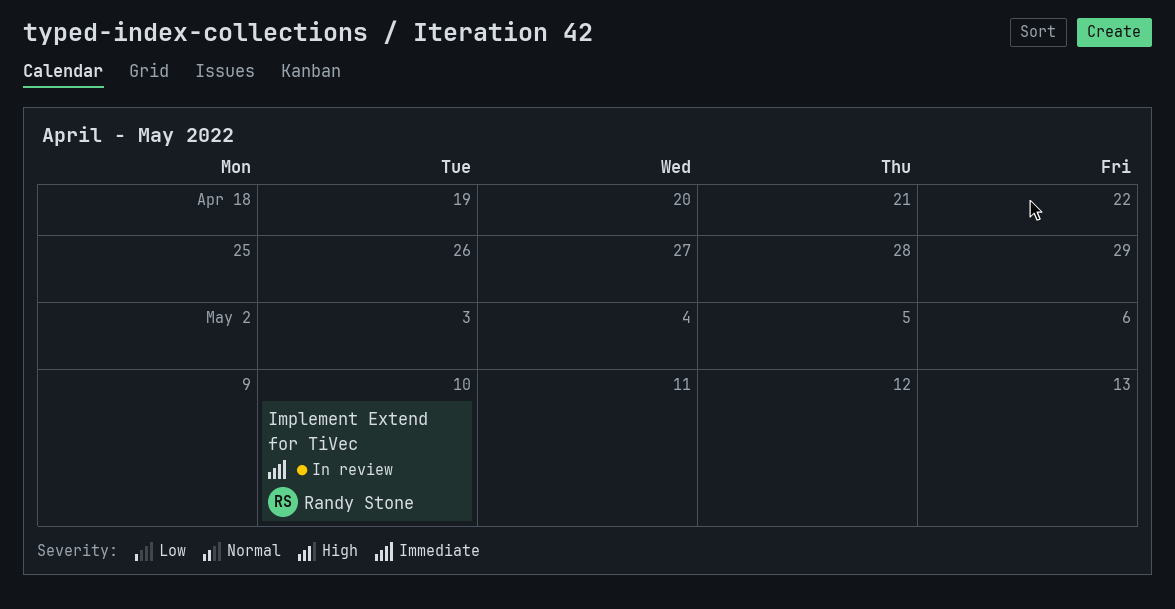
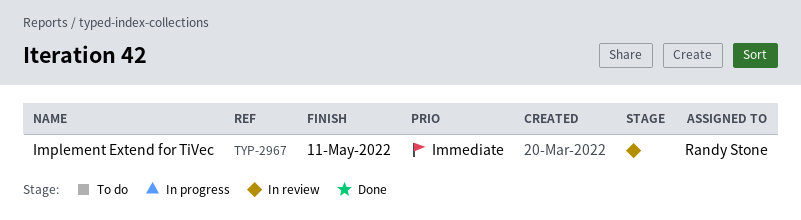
Implement Extend for TiVec, due: May 10 -> May 11

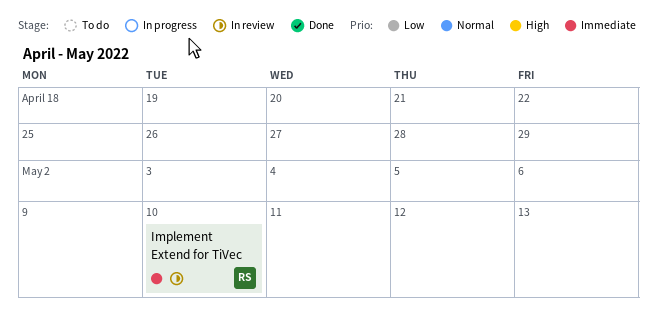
Implement Extend for TiVec, due: May 11 -> May 10

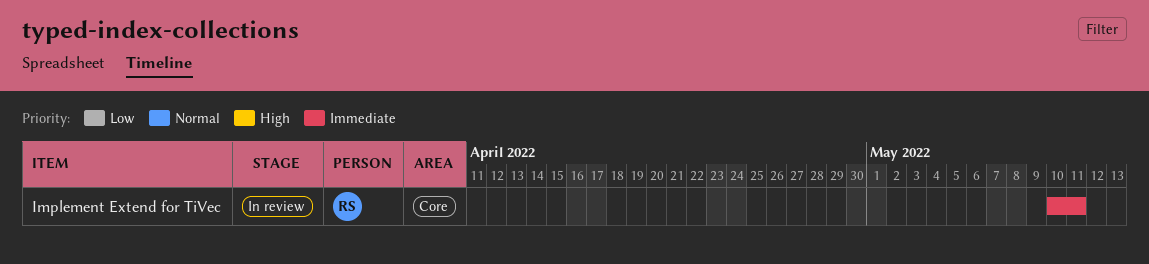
Implement Extend for TiVec, due: May 10 -> May 11

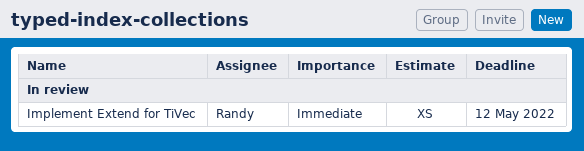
Implement Extend for TiVec, due: May 11 -> May 12

